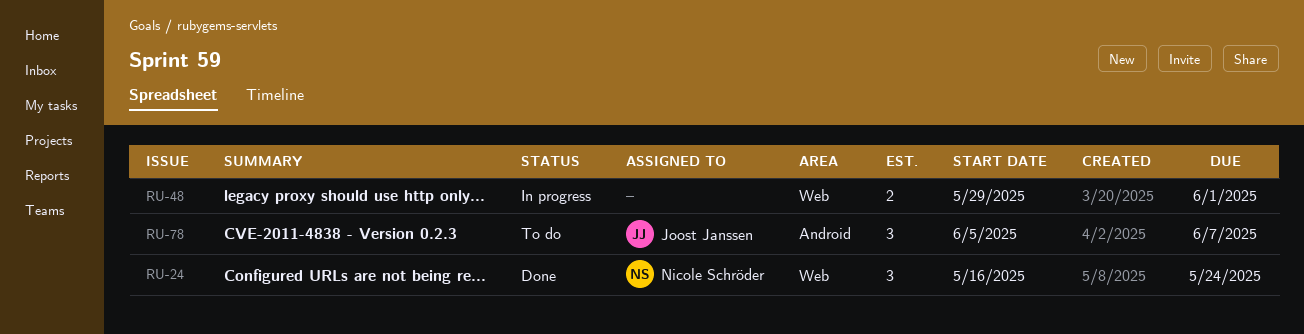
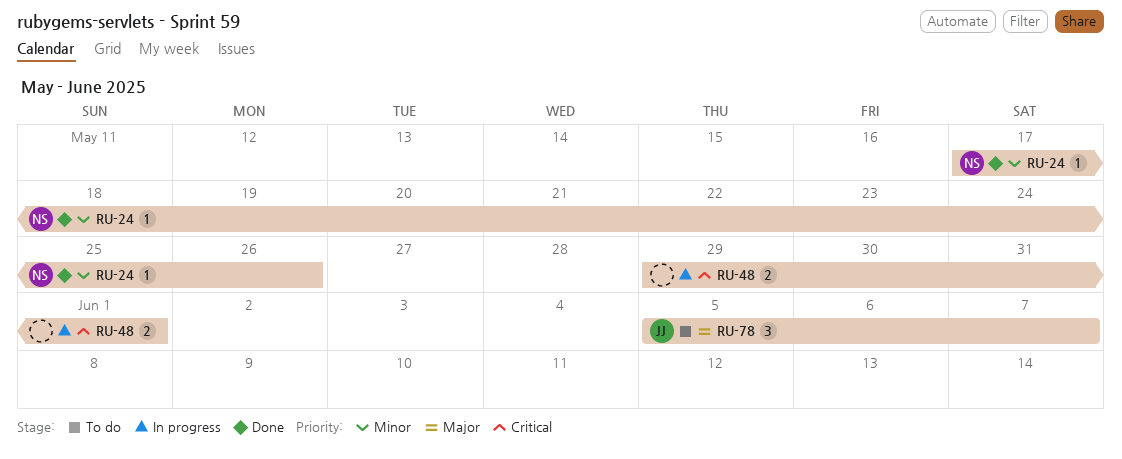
RU-24, estimate: 3 -> 1
RU-24, start: May 16 -> May 17
RU-24, due: May 24 -> May 26

